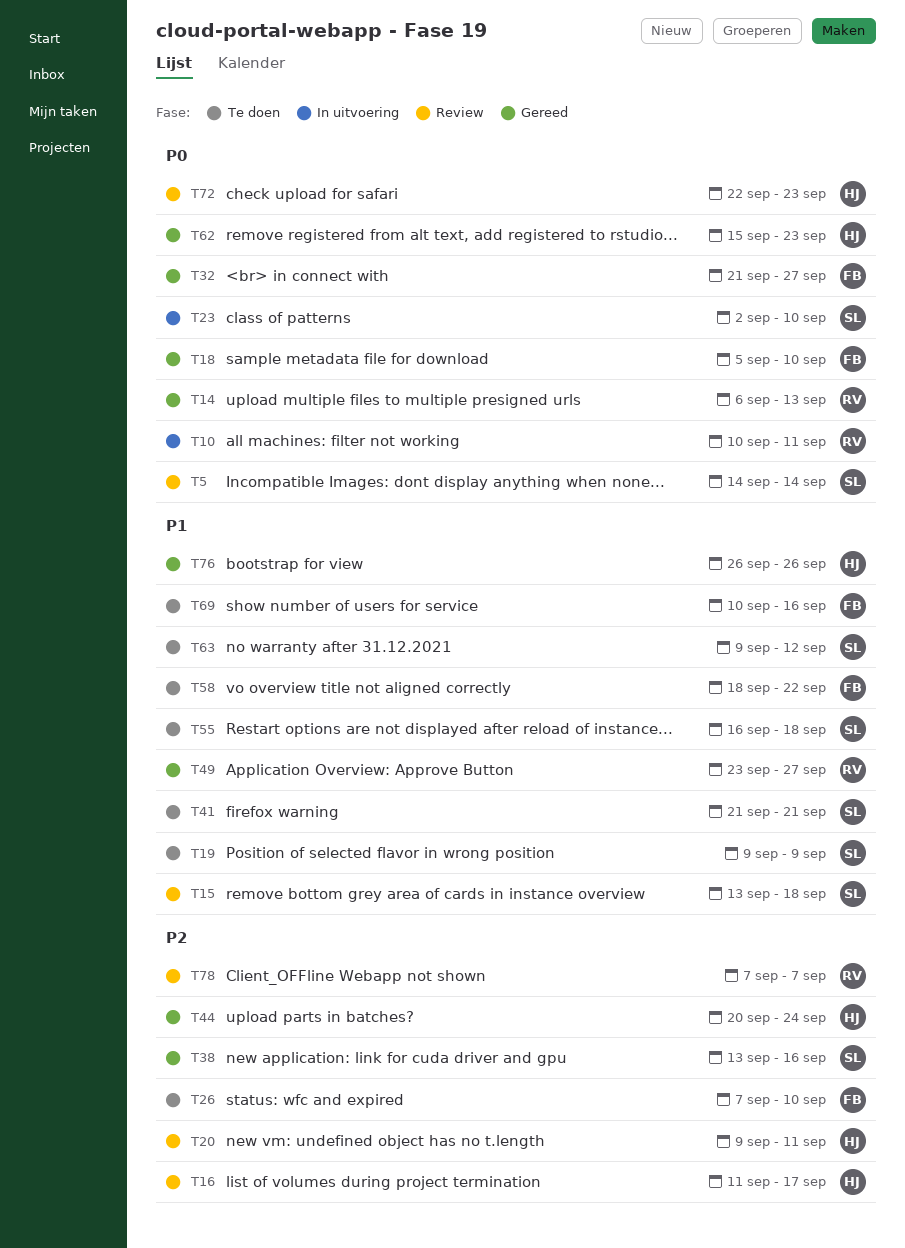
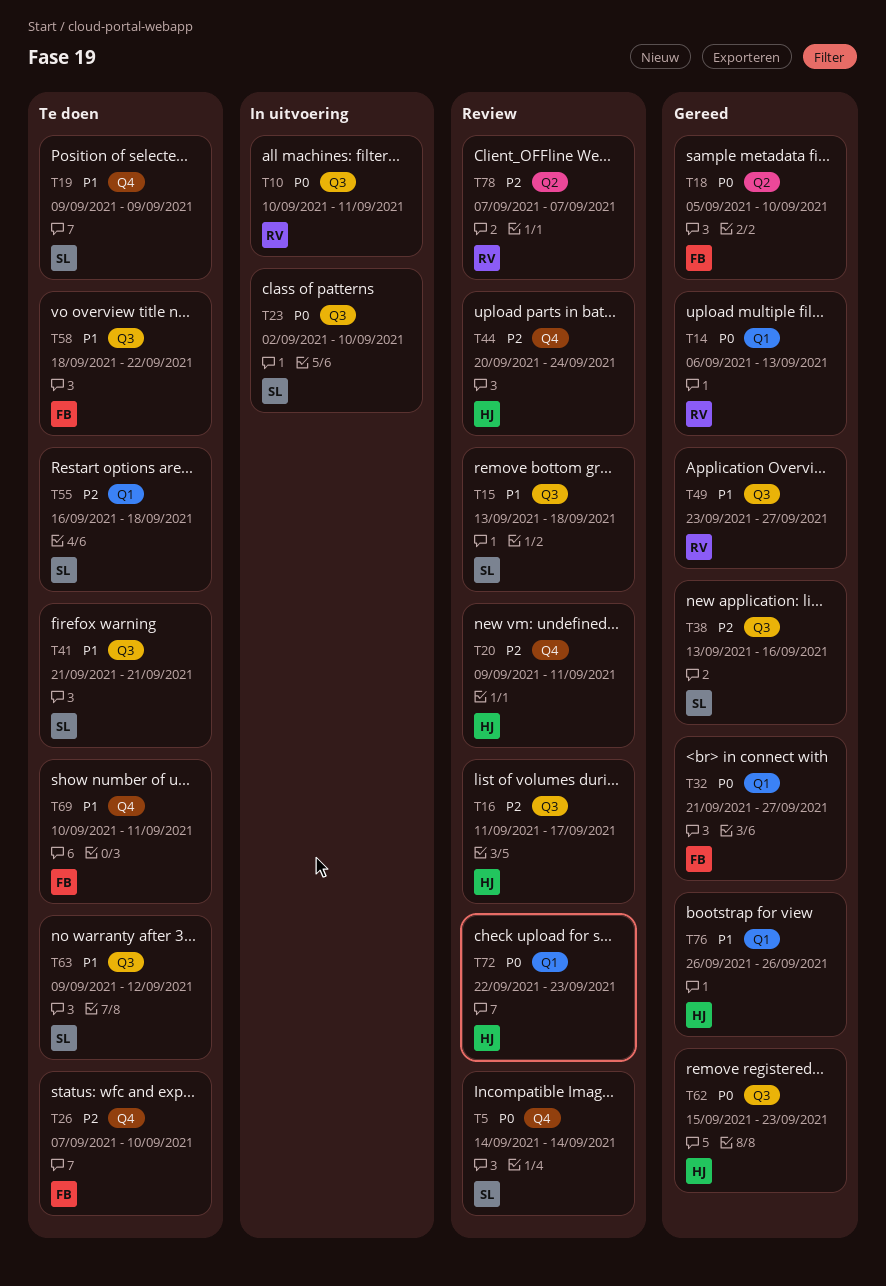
T44, status: Gereed -> Review
T55, priority: P1 -> P2
T69, due: Sep 16 -> Sep 11

